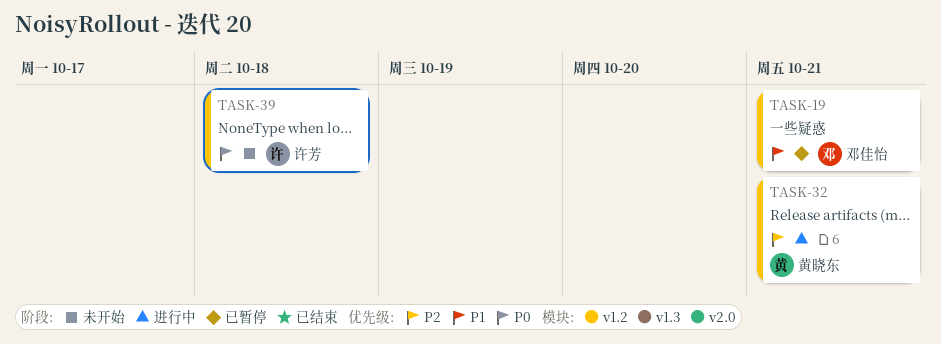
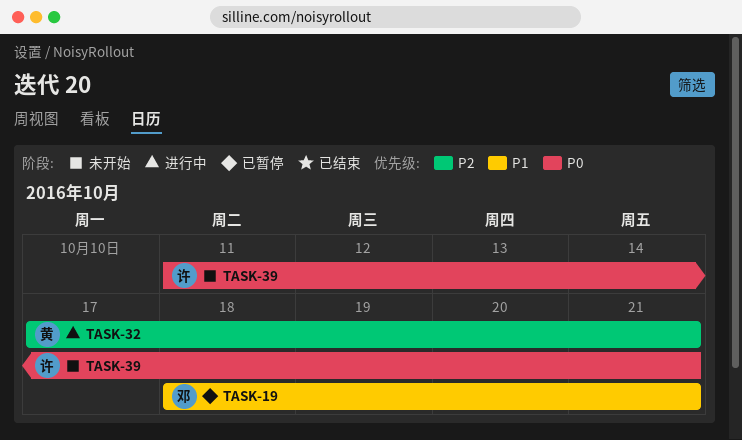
TASK-39, due: Oct 18 -> Oct 21

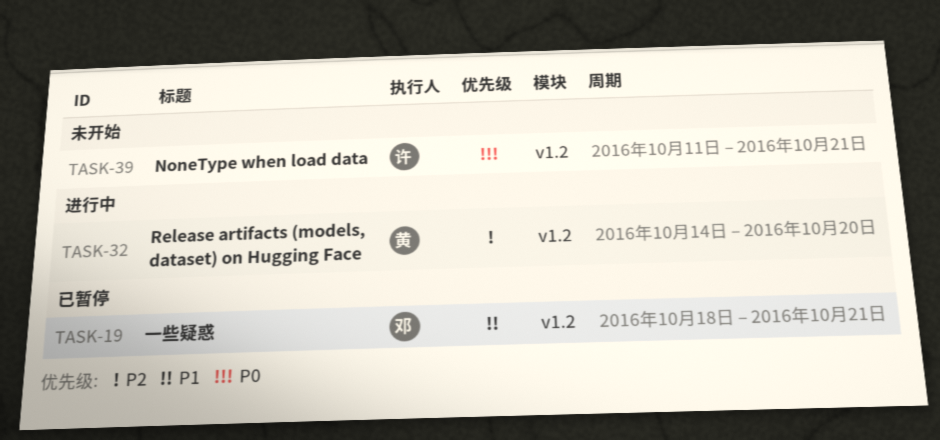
TASK-32, start: Oct 17 -> Oct 14
TASK-32, due: Oct 21 -> Oct 20

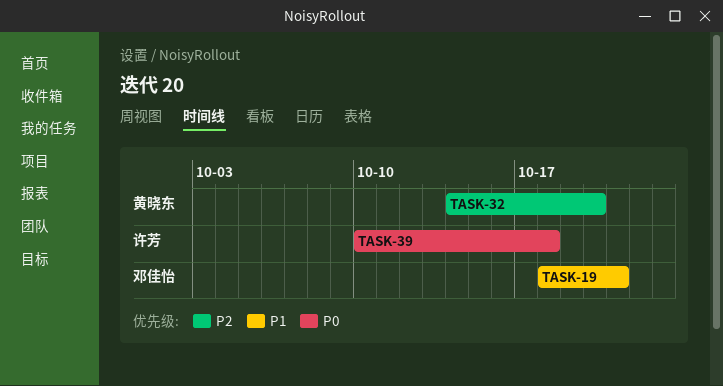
TASK-39, start: Oct 11 -> Oct 10
TASK-39, due: Oct 21 -> Oct 18

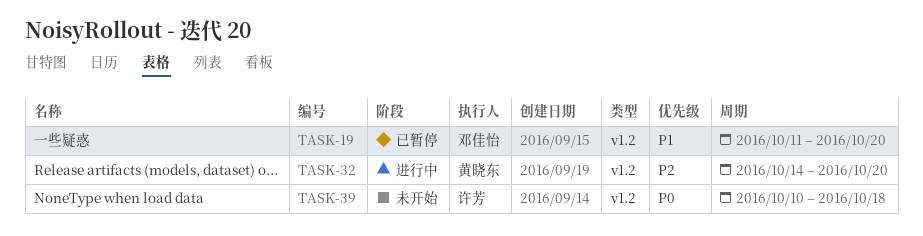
TASK-19, start: Oct 18 -> Oct 11
TASK-19, due: Oct 21 -> Oct 20

